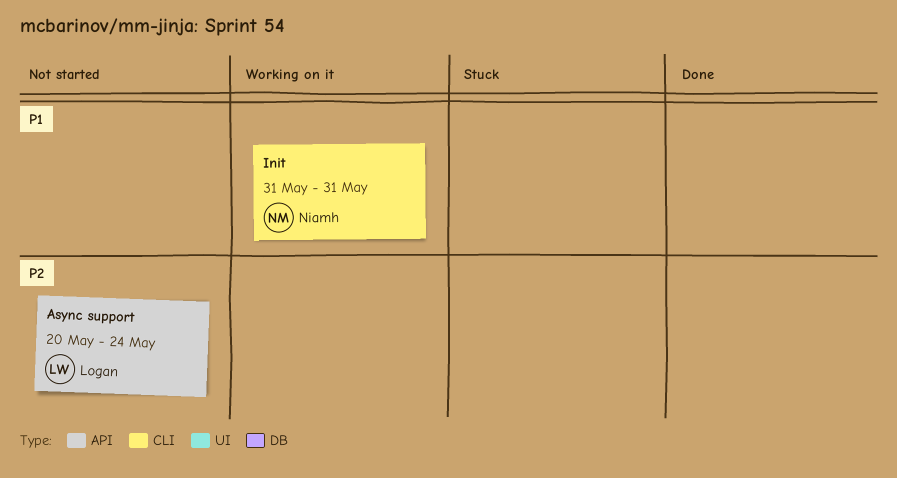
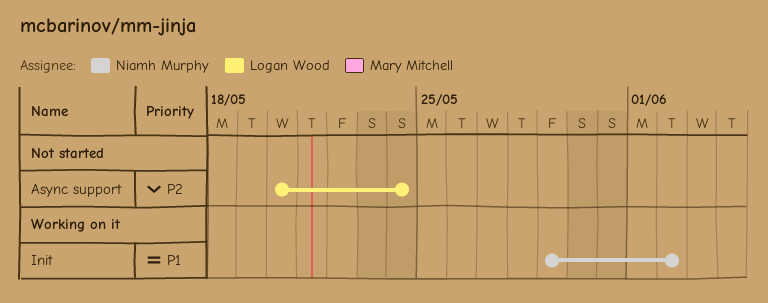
Init, start: May 31 -> May 29
Init, due: May 31 -> Jun 2

